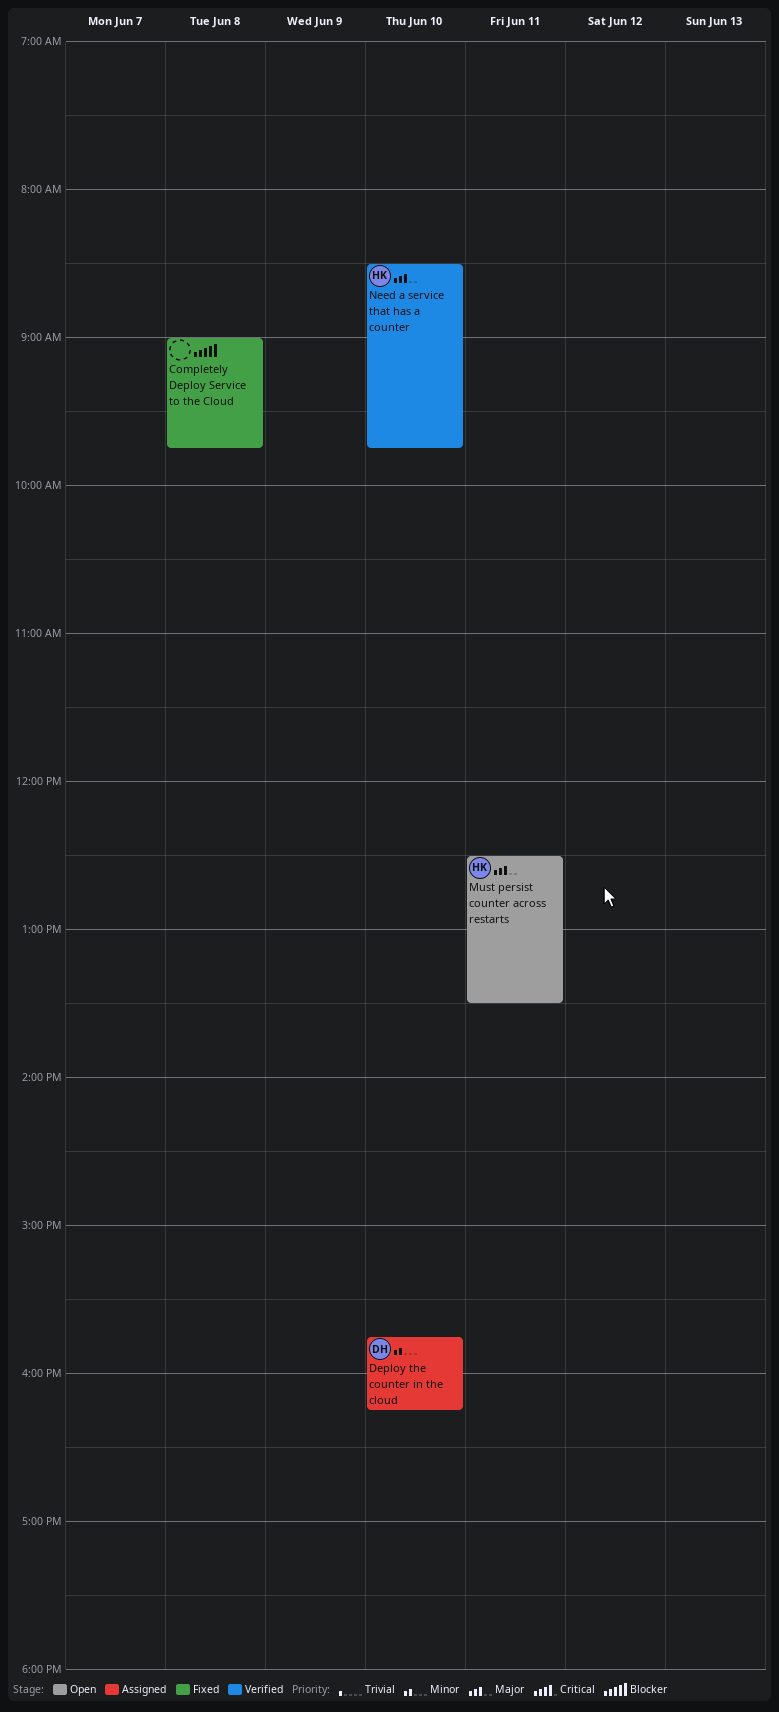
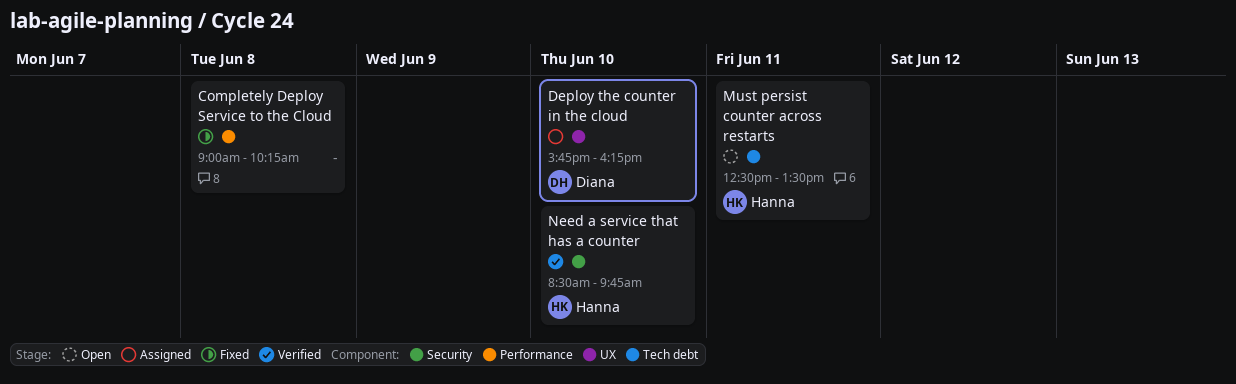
Completely Deploy Service to the Cloud, ends: 09:45 -> 10:15

